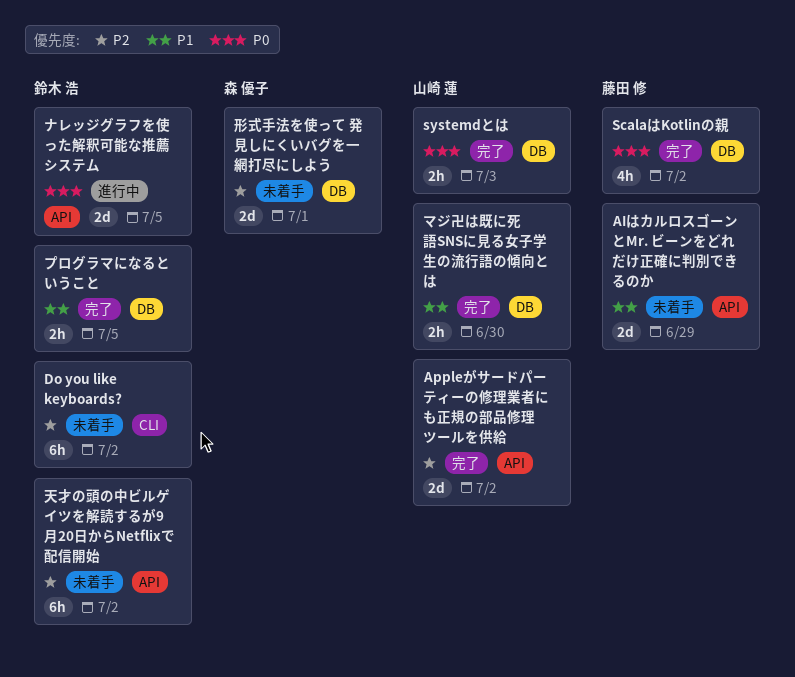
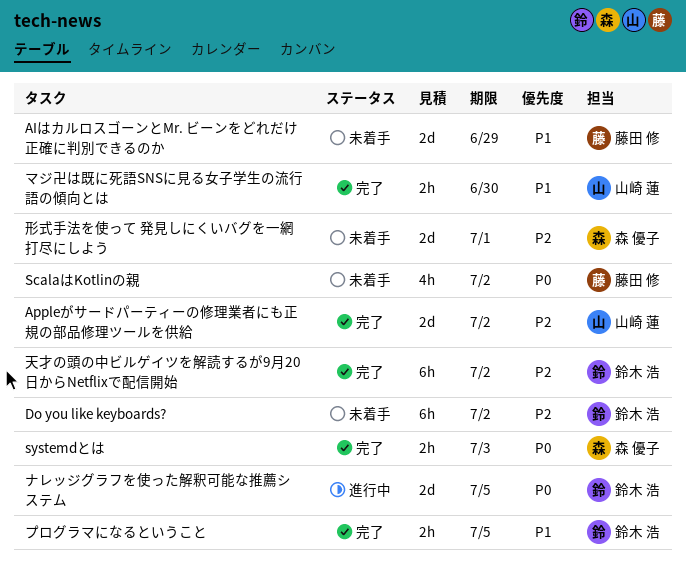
ScalaはKotlinの親, status: 完了 -> 未着手
systemdとは, owner: 山崎 蓮 -> 森 優子
天才の頭の中ビルゲイツを解読するが9月20日からNetflixで配信開始, status: 未着手 -> 完了

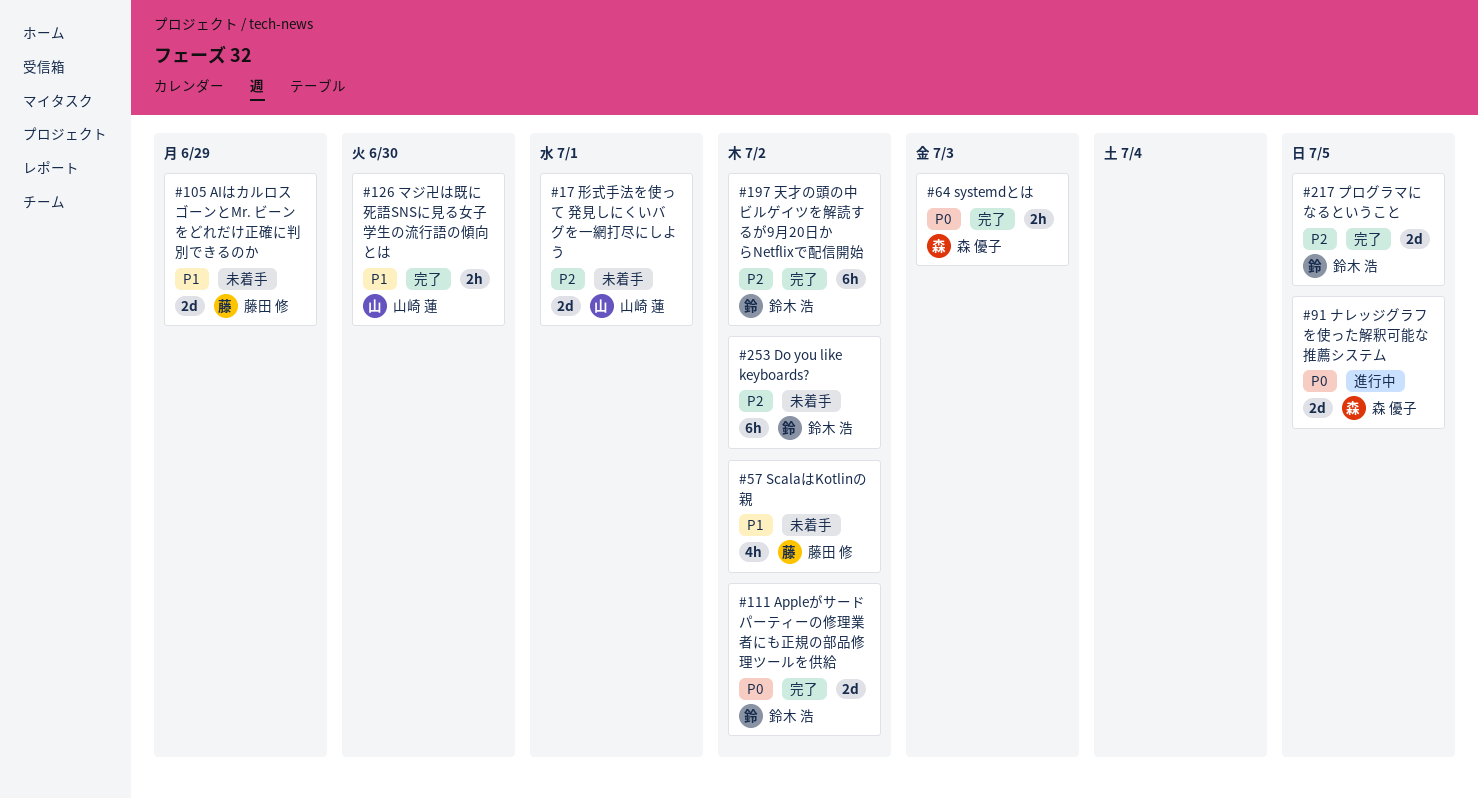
Appleがサードパーティーの修理業者にも正規の部品修理ツールを供給, owner: 山崎 蓮 -> 鈴木 浩
Appleがサードパーティーの修理業者にも正規の部品修理ツールを供給, priority: P2 -> P0
ScalaはKotlinの親, priority: P0 -> P1
ナレッジグラフを使った解釈可能な推薦システム, owner: 鈴木 浩 -> 森 優子
プログラマになるということ, priority: P1 -> P2
プログラマになるということ, estimate: 2h -> 2d
形式手法を使って 発見しにくいバグを一網打尽にしよう, owner: 森 優子 -> 山崎 蓮

